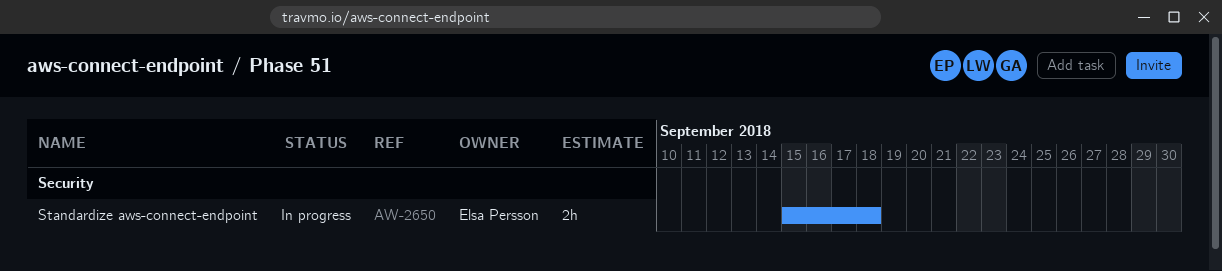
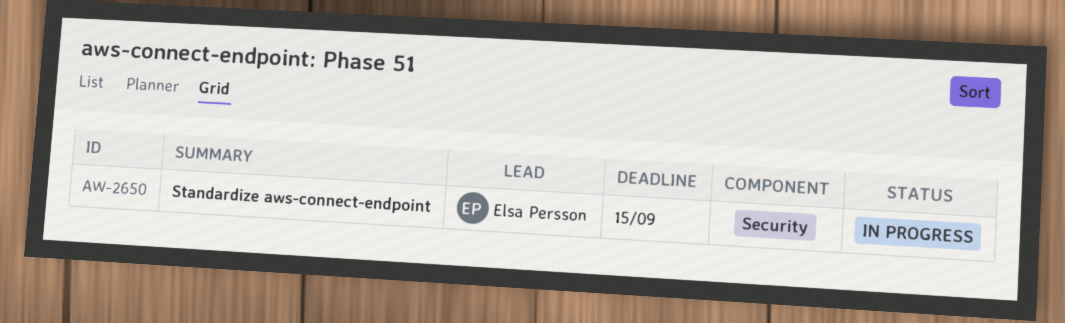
AW-2650, due: Sep 18 -> Sep 15

